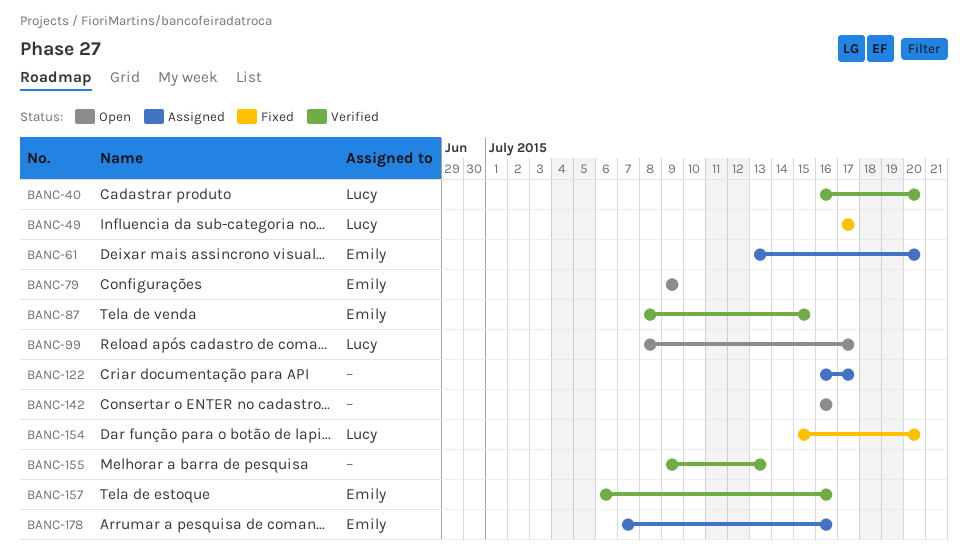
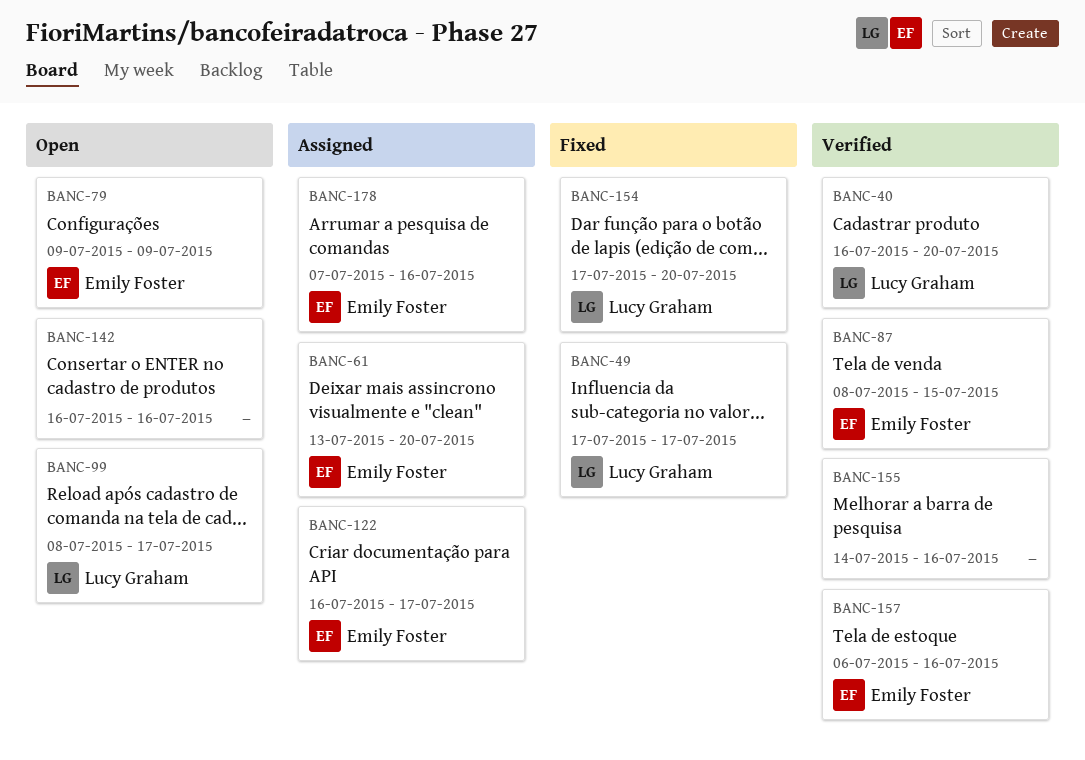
BANC-122, owner: none -> Emily Foster
BANC-154, start: Jul 15 -> Jul 17
BANC-155, start: Jul 9 -> Jul 14
BANC-155, due: Jul 13 -> Jul 16

